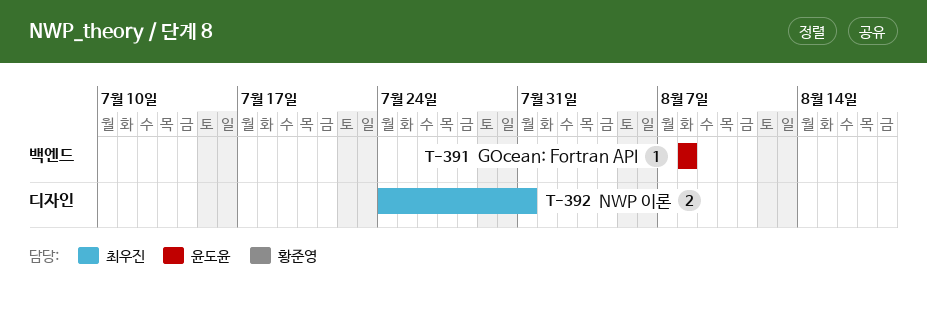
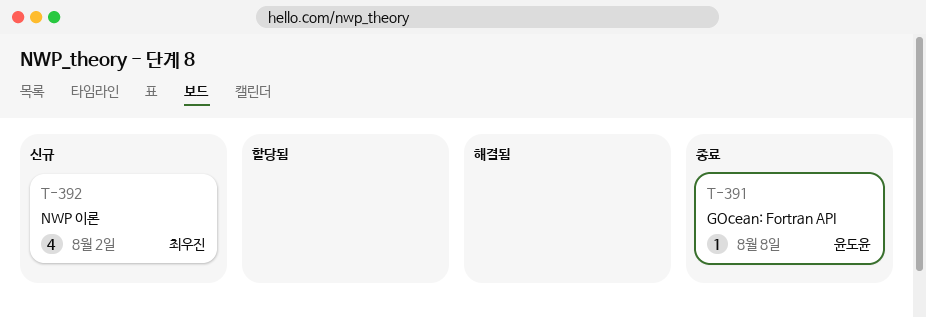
T-392, estimate: 2 -> 4
T-392, due: Jul 31 -> Aug 2

